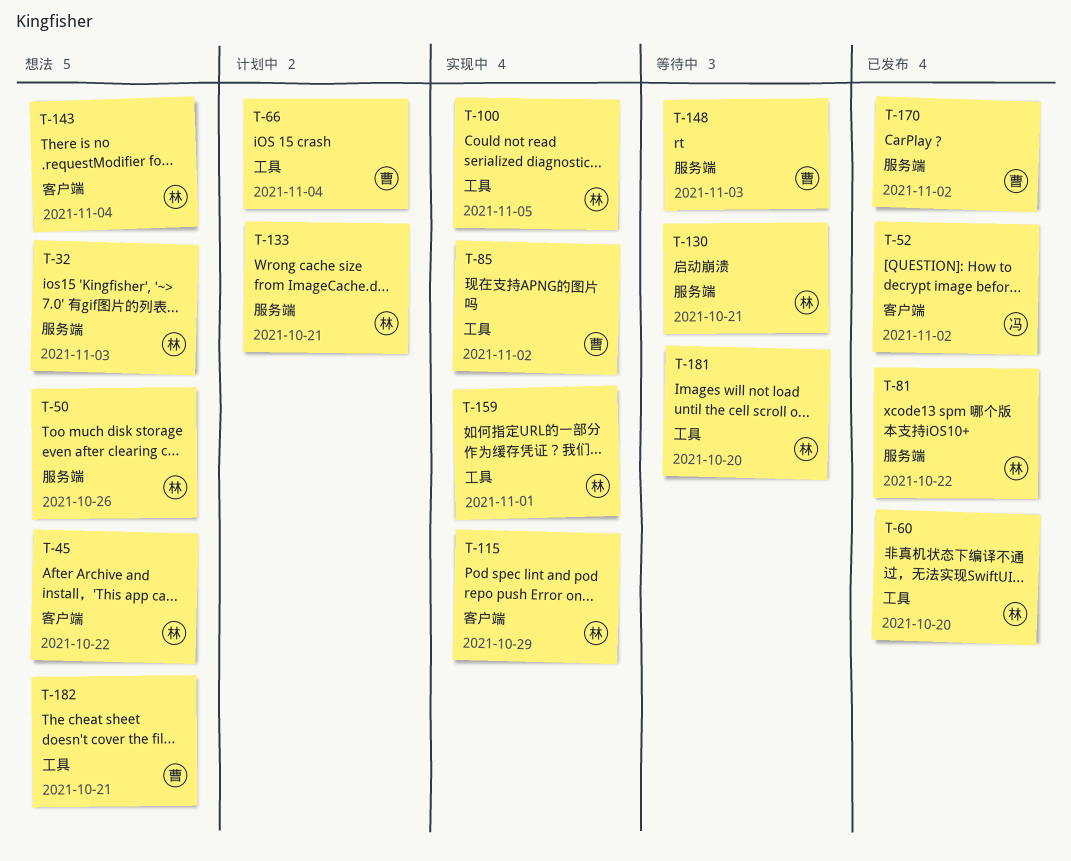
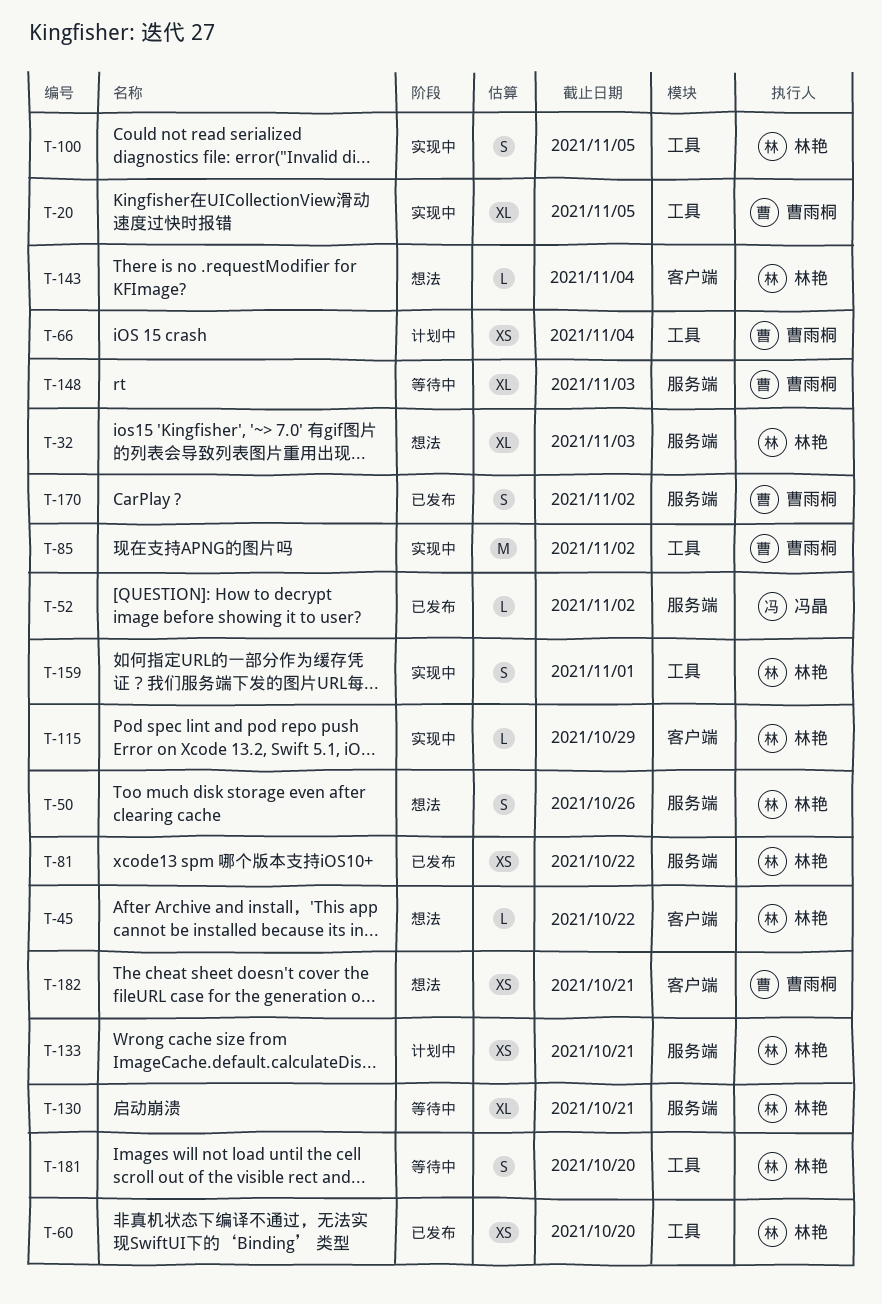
T-20: none -> present
T-52, label: 客户端 -> 服务端
T-182, label: 工具 -> 客户端

